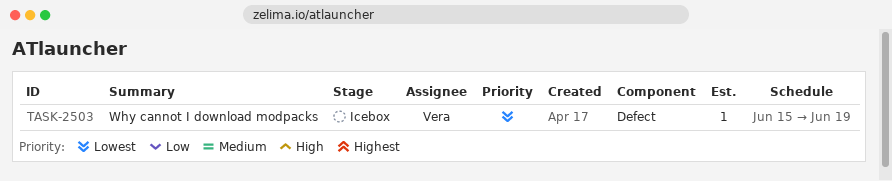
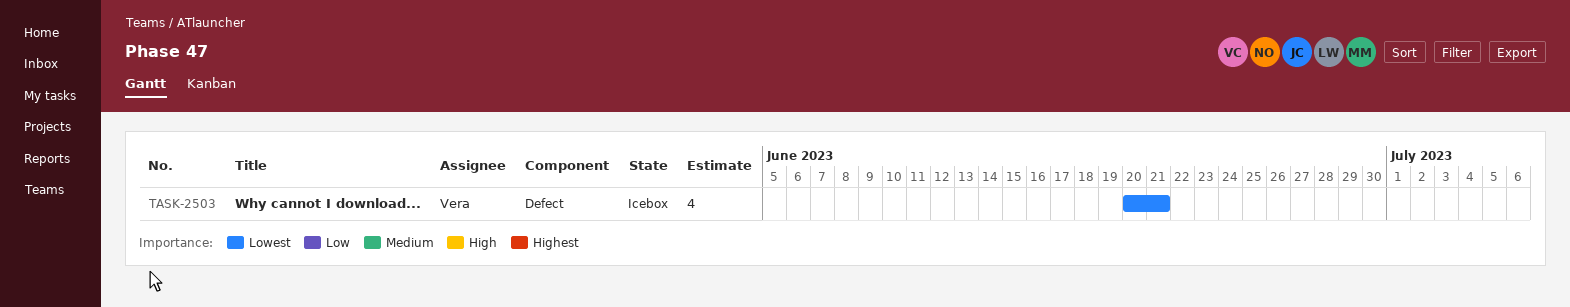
TASK-2503, estimate: 1 -> 4
TASK-2503, start: Jun 15 -> Jun 20
TASK-2503, due: Jun 19 -> Jun 21

